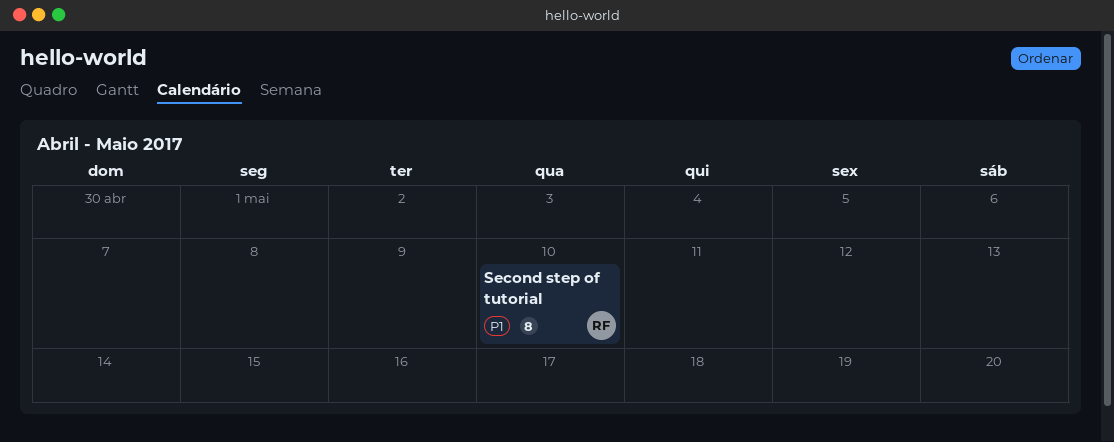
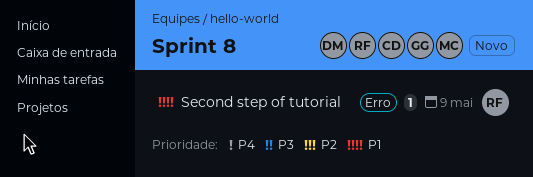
Second step of tutorial, estimate: 8 -> 1
Second step of tutorial, due: May 10 -> May 9

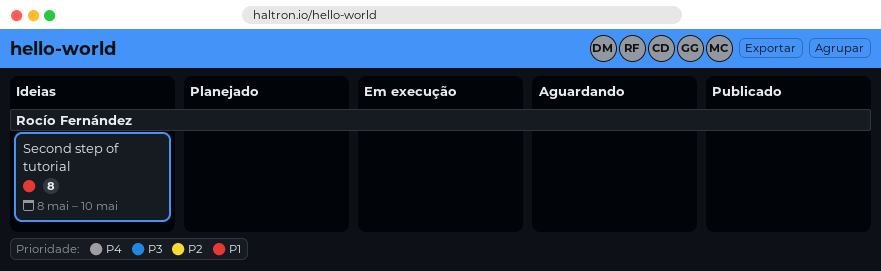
Second step of tutorial, estimate: 1 -> 8
Second step of tutorial, due: May 9 -> May 10

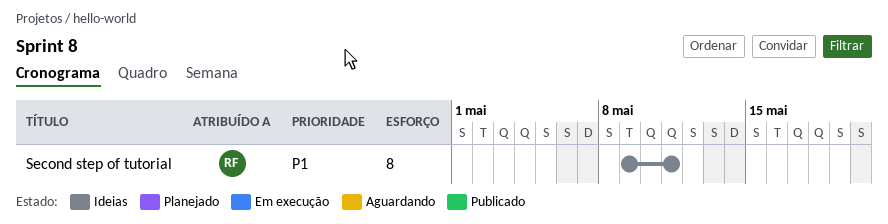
Second step of tutorial, start: May 8 -> May 9
Second step of tutorial, due: May 10 -> May 11

